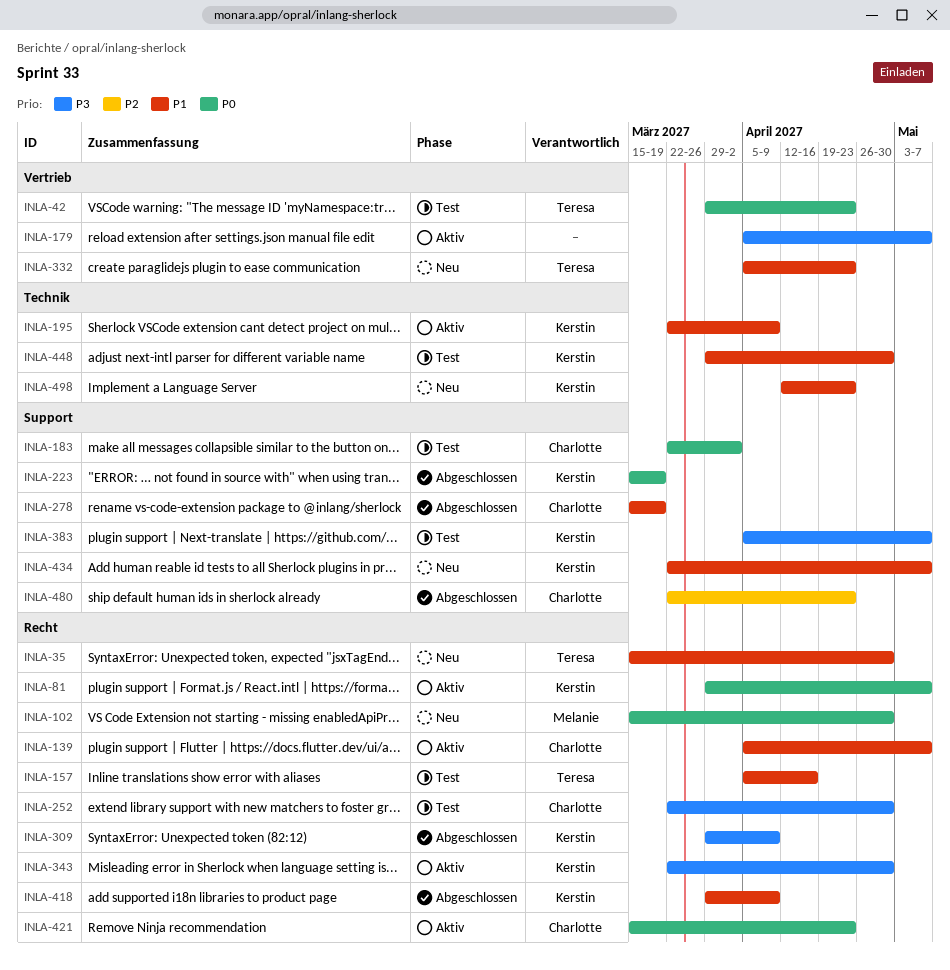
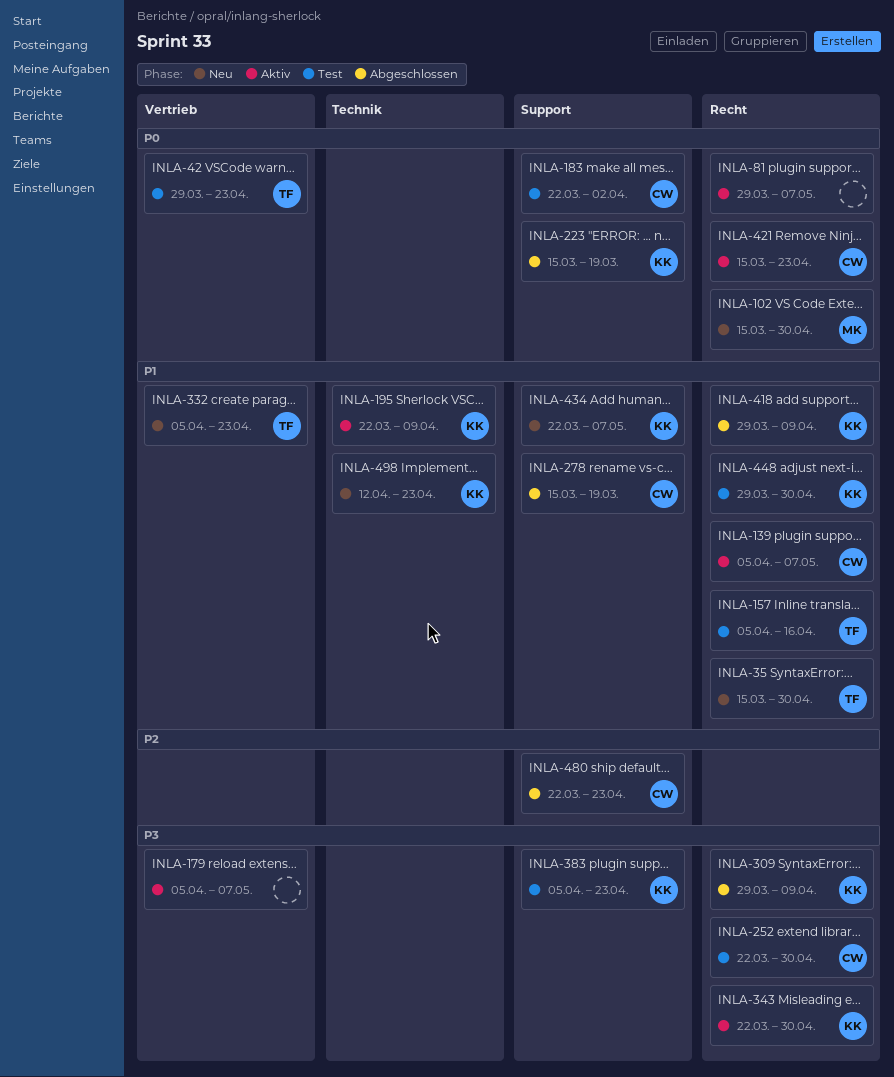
INLA-81, owner: Kerstin -> none
INLA-383, due: May 7 -> Apr 23
INLA-448, label: Technik -> Recht

